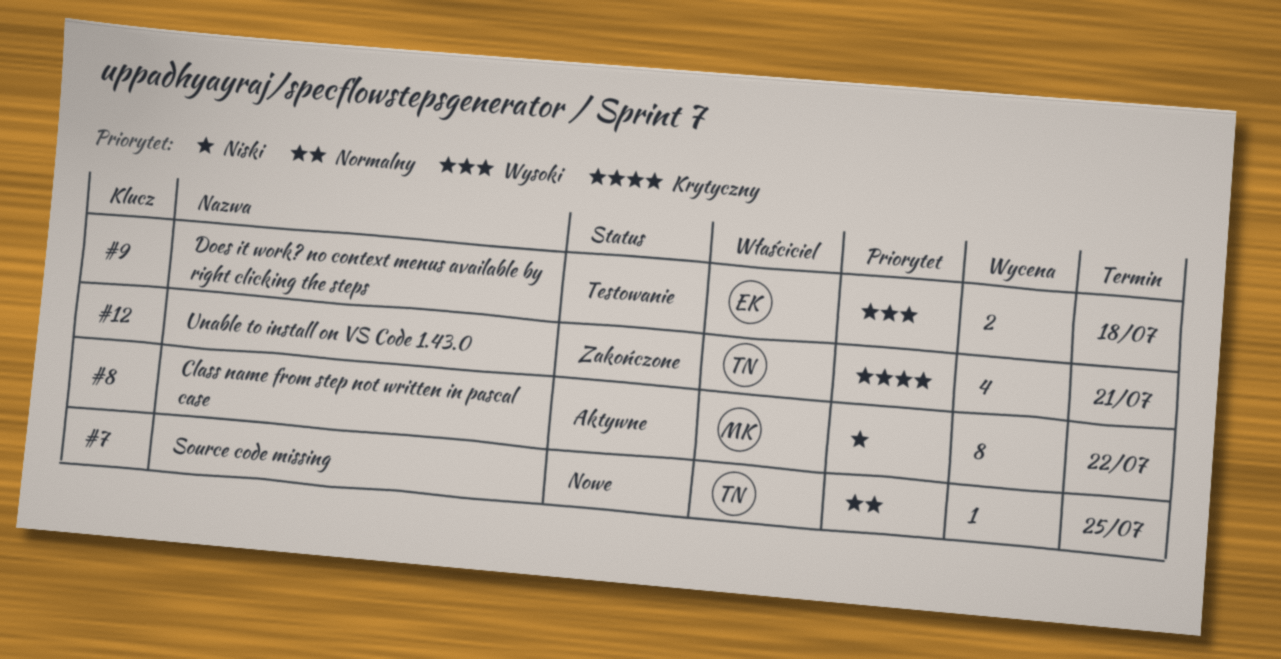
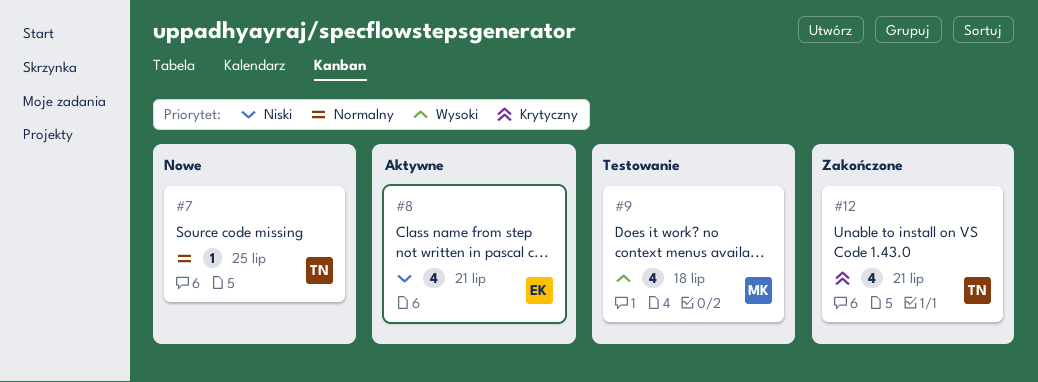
#8, owner: MK -> EK
#8, estimate: 8 -> 4
#8, due: Jul 22 -> Jul 21
#9, owner: EK -> MK
#9, estimate: 2 -> 4

